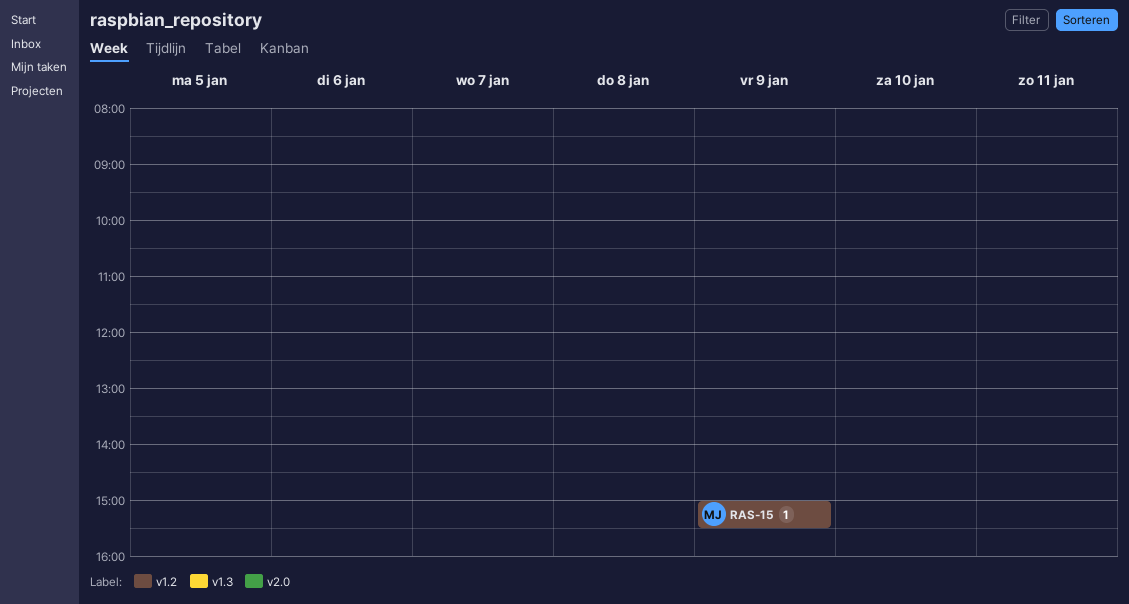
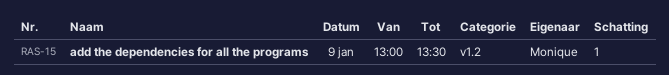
RAS-15, begins: 15:00 -> 13:00
RAS-15, ends: 15:30 -> 13:30

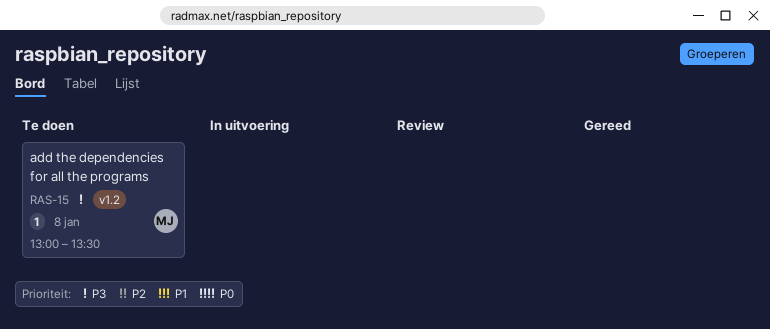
RAS-15, day: Jan 9 -> Jan 8

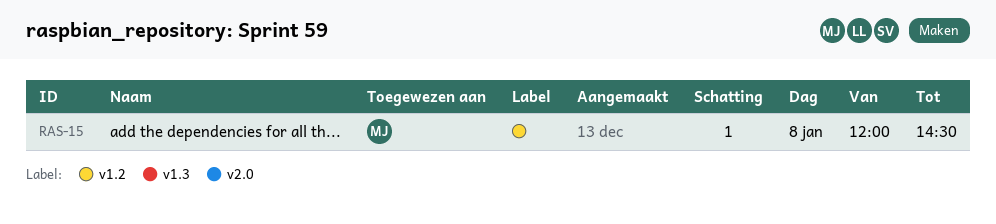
RAS-15, begins: 13:00 -> 12:00
RAS-15, ends: 13:30 -> 14:30

